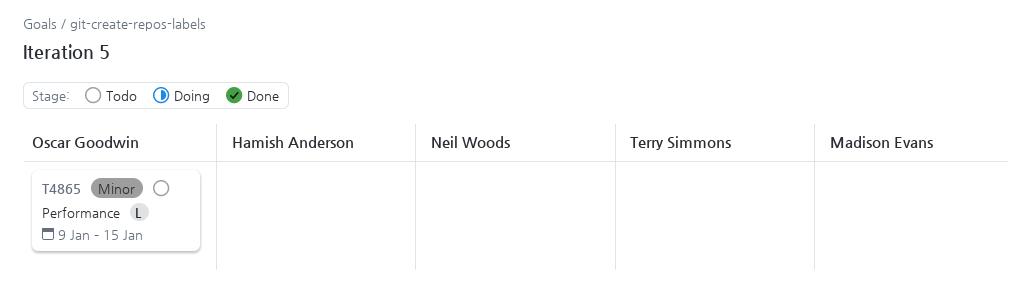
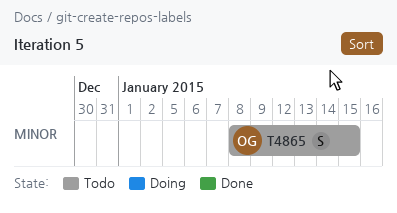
T4865, estimate: L -> S
T4865, start: Jan 9 -> Jan 8

